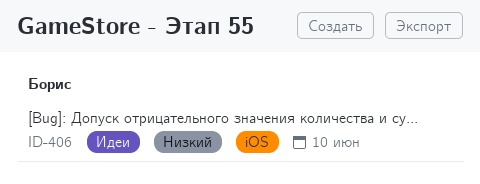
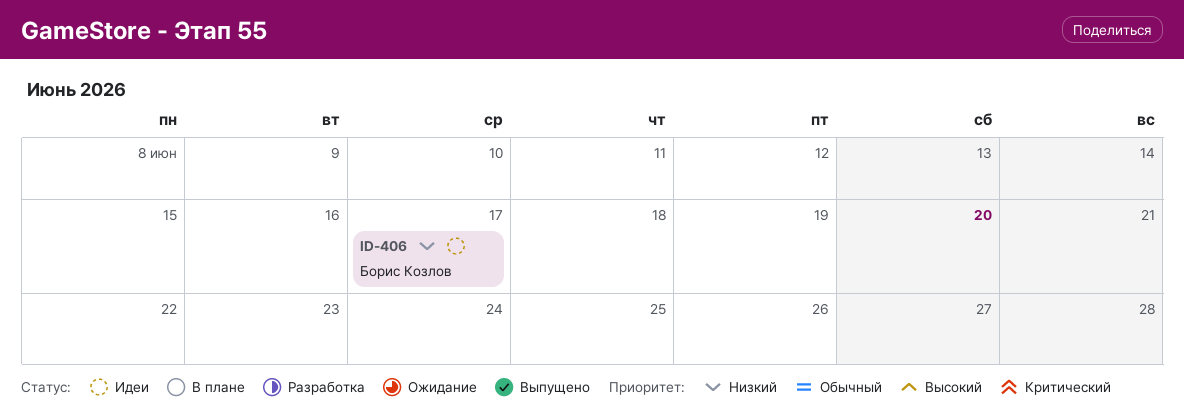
ID-406, due: Jun 10 -> Jun 17

